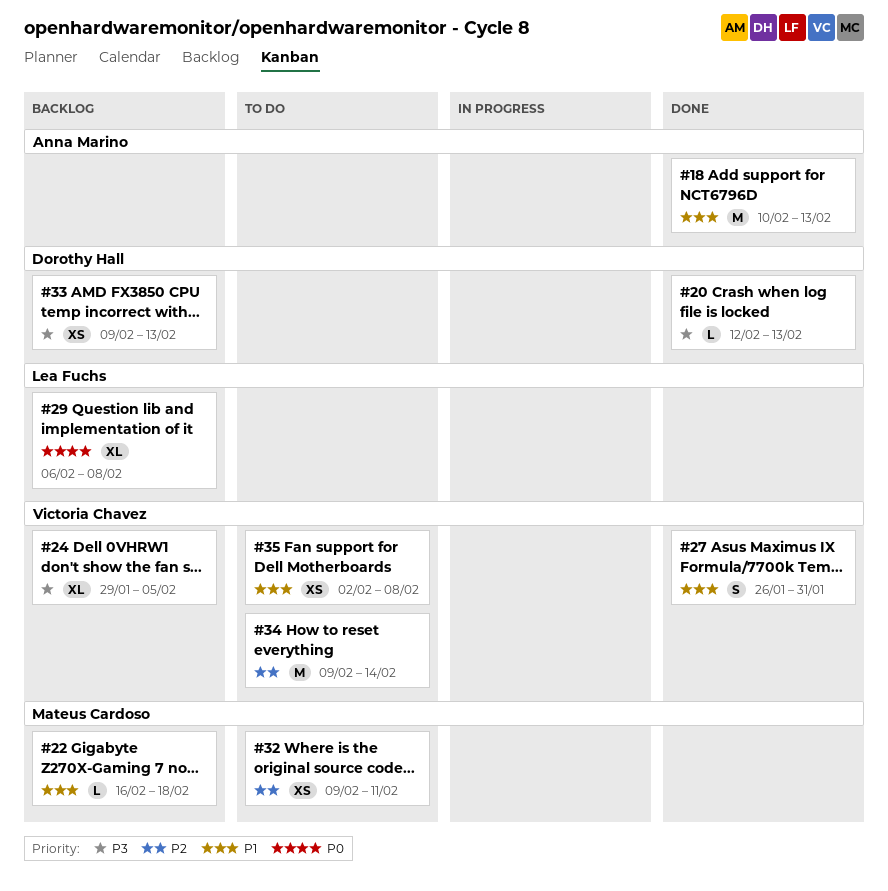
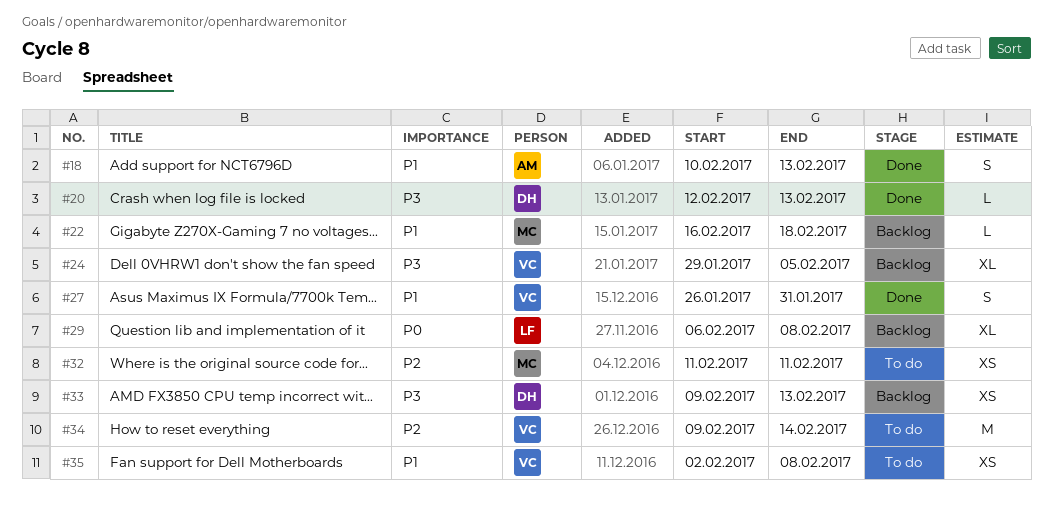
#18, estimate: M -> S
#32, start: Feb 9 -> Feb 11

